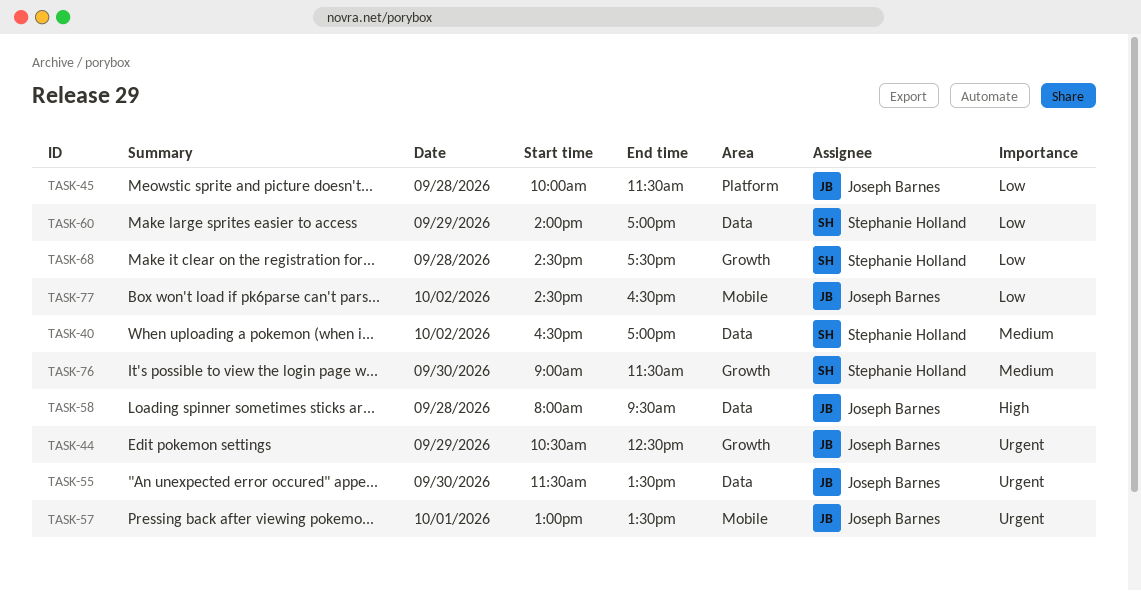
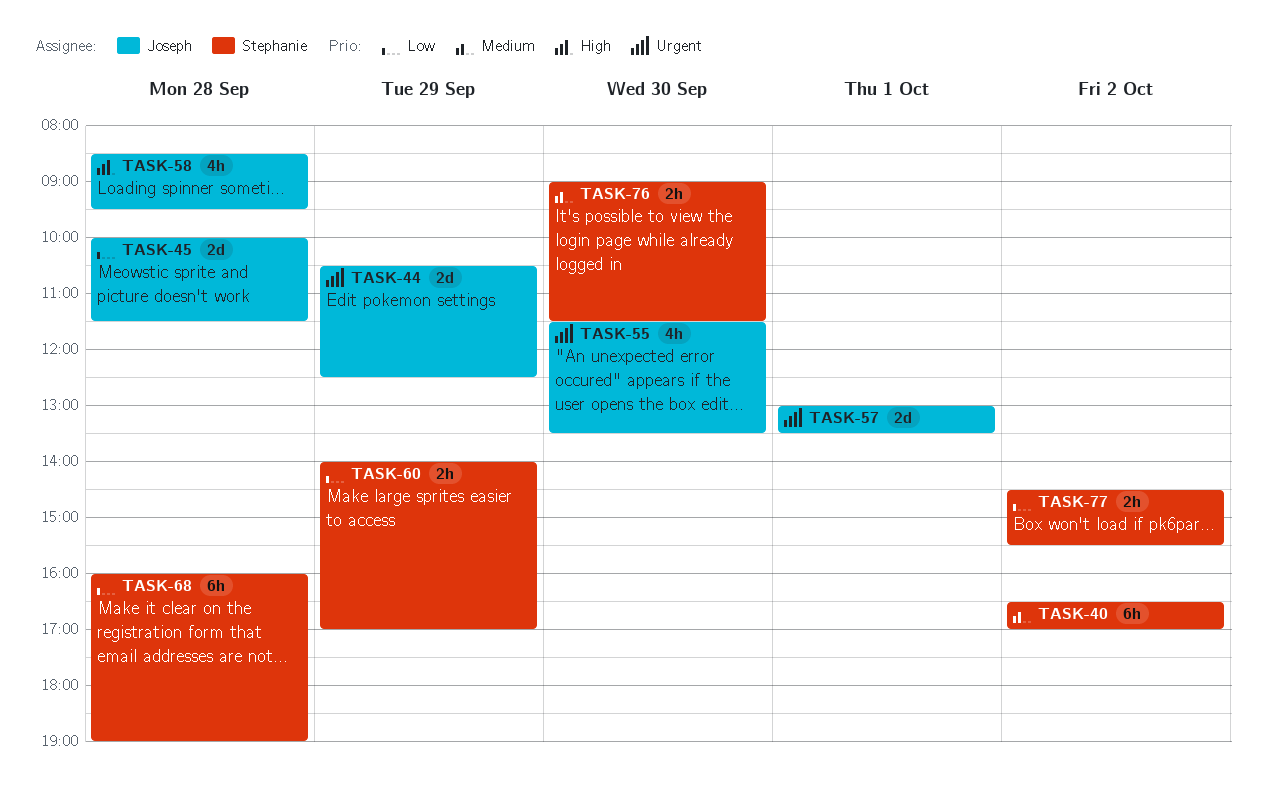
TASK-58, begins: 08:00 -> 08:30
TASK-68, begins: 14:30 -> 16:00
TASK-68, ends: 17:30 -> 19:00
TASK-77, owner: Joseph Barnes -> Stephanie Holland
TASK-77, ends: 16:30 -> 15:30

